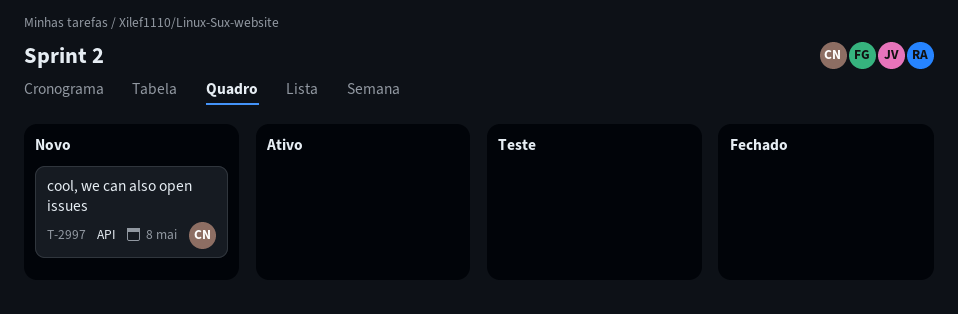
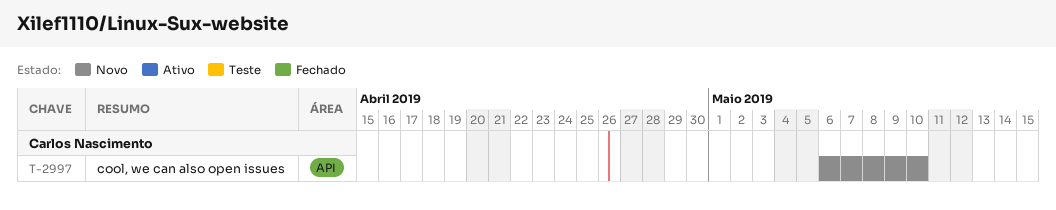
T-2997, due: May 8 -> May 10

